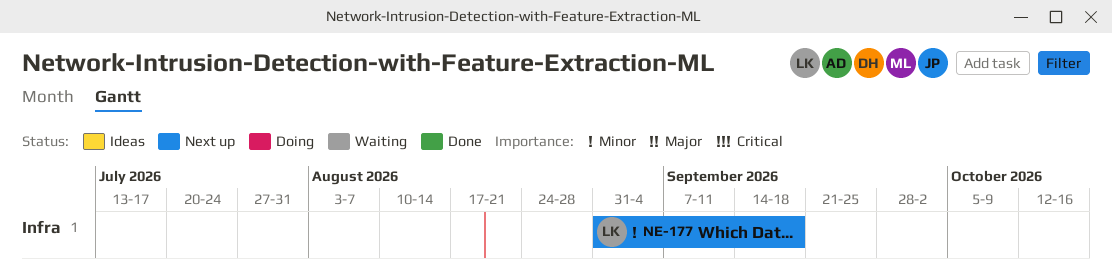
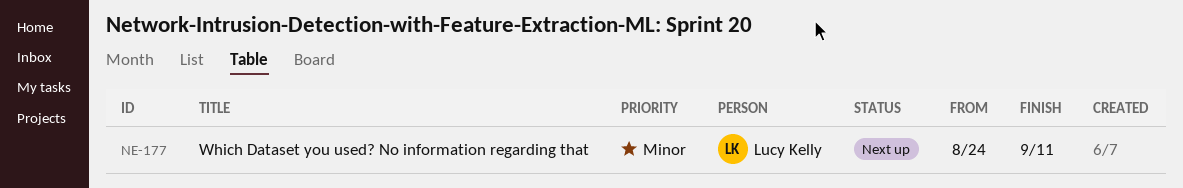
NE-177, start: Aug 31 -> Aug 24
NE-177, due: Sep 18 -> Sep 11

